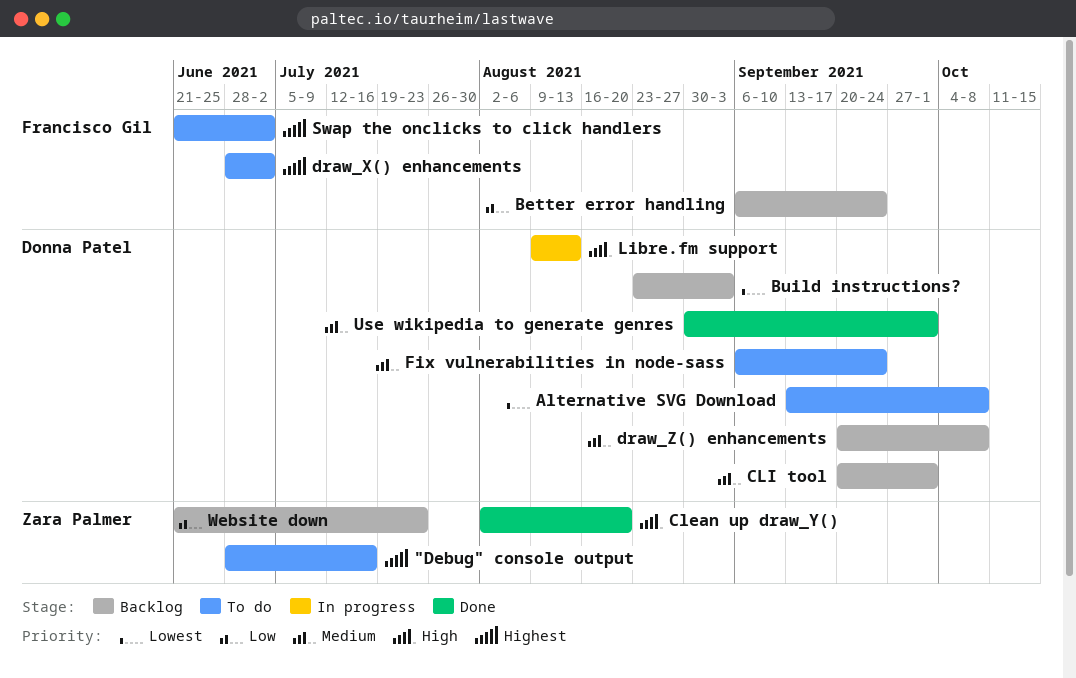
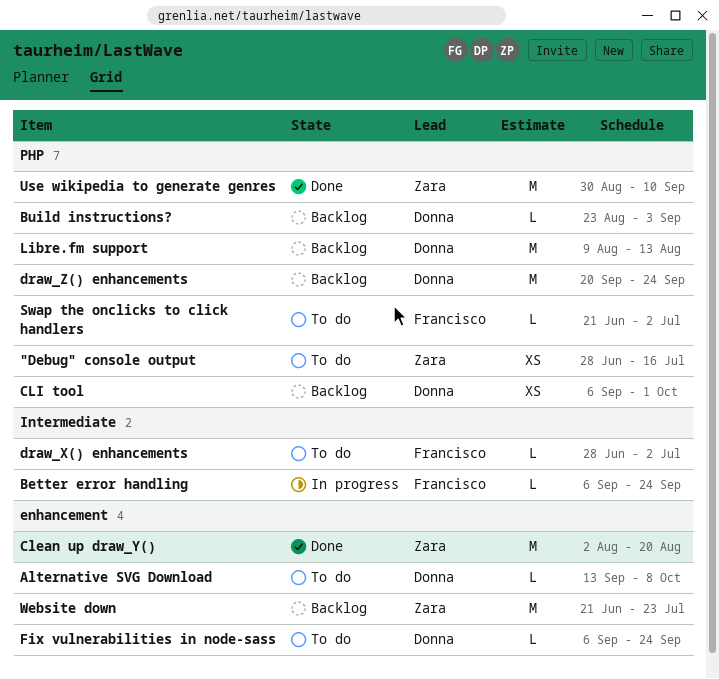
Better error handling, status: Backlog -> In progress
CLI tool, start: Sep 20 -> Sep 6
draw_Z() enhancements, due: Oct 8 -> Sep 24
Libre.fm support, status: In progress -> Backlog
Use wikipedia to generate genres, owner: Donna Patel -> Zara Palmer
Use wikipedia to generate genres, due: Oct 1 -> Sep 10

